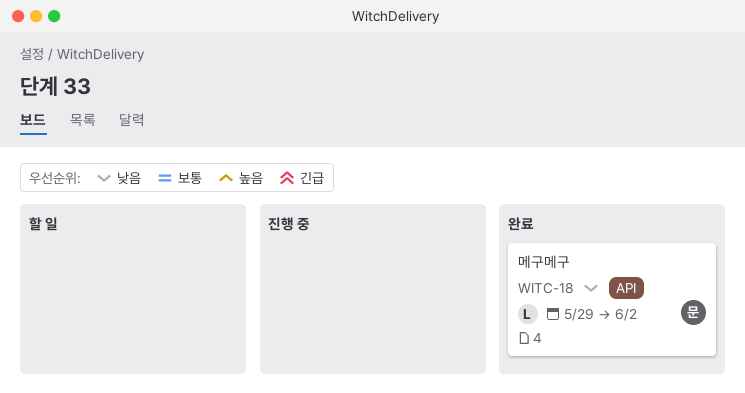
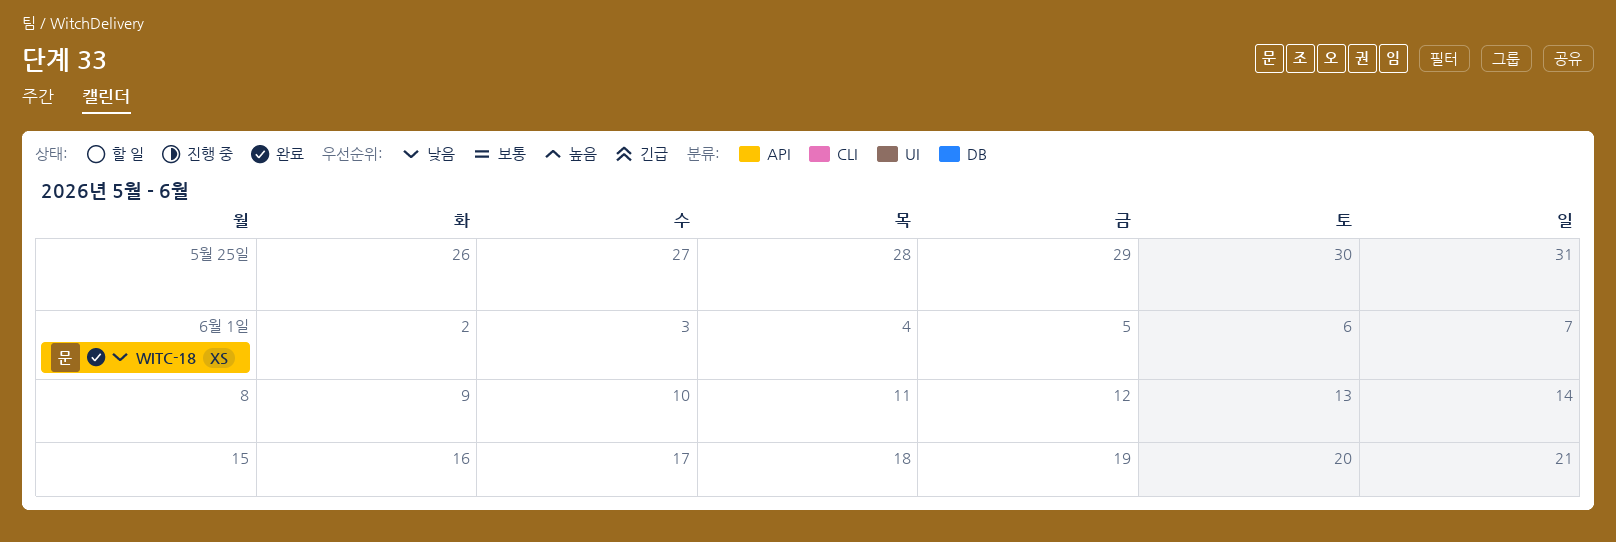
WITC-18, estimate: L -> XS
WITC-18, start: May 29 -> Jun 1
WITC-18, due: Jun 2 -> Jun 1

